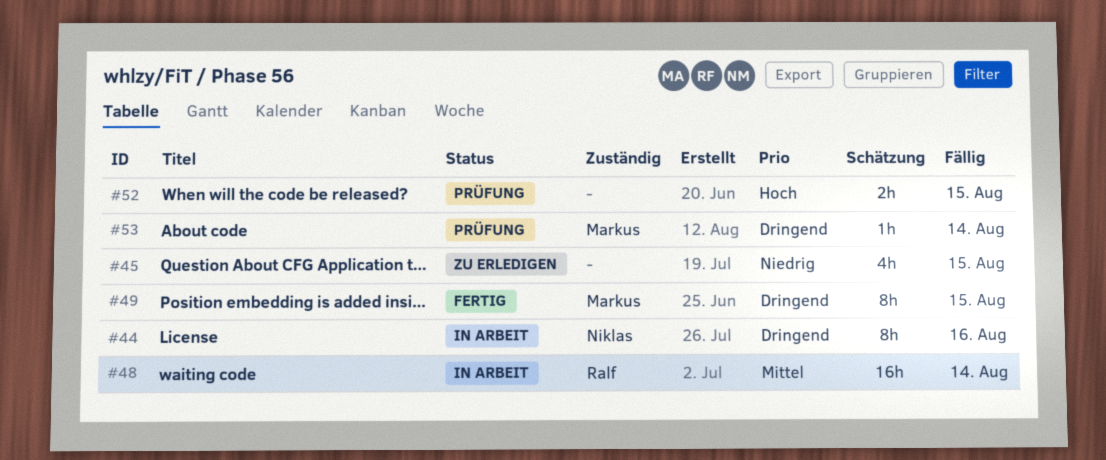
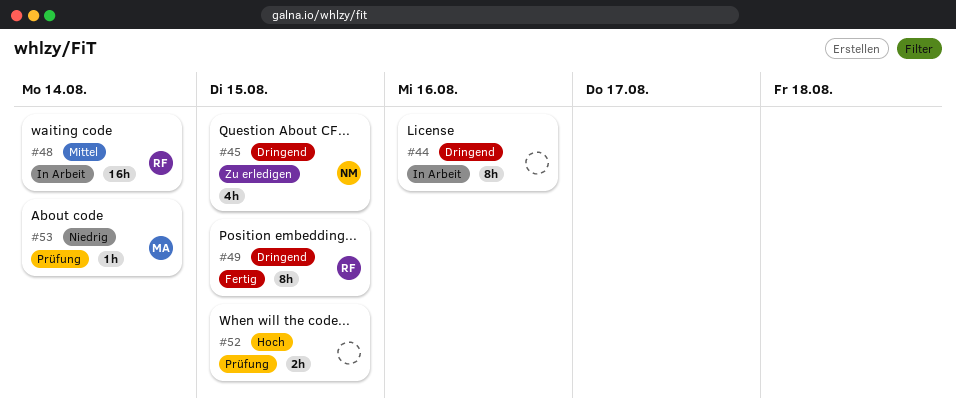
#44, owner: Niklas -> none
#45, owner: none -> Niklas
#45, priority: Niedrig -> Dringend
#49, owner: Markus -> Ralf
#53, priority: Dringend -> Niedrig

